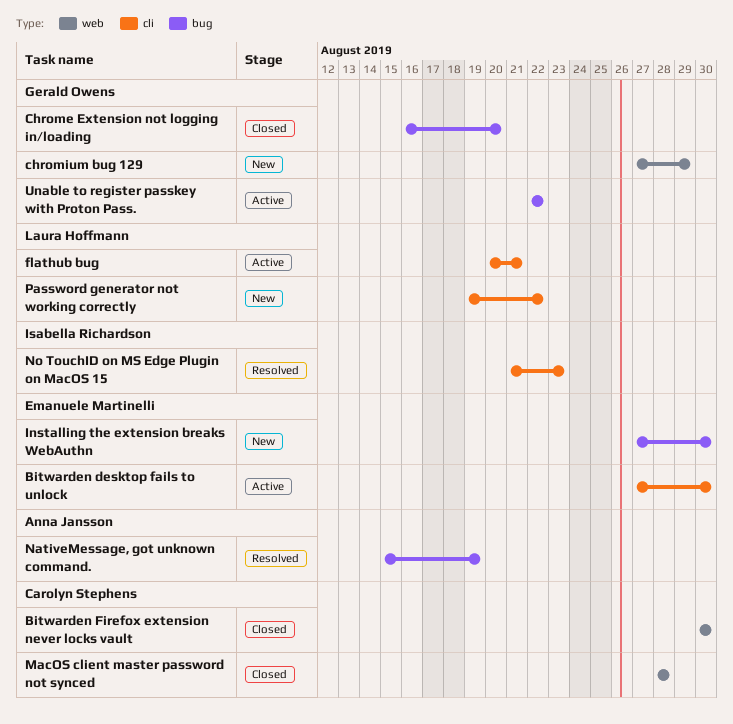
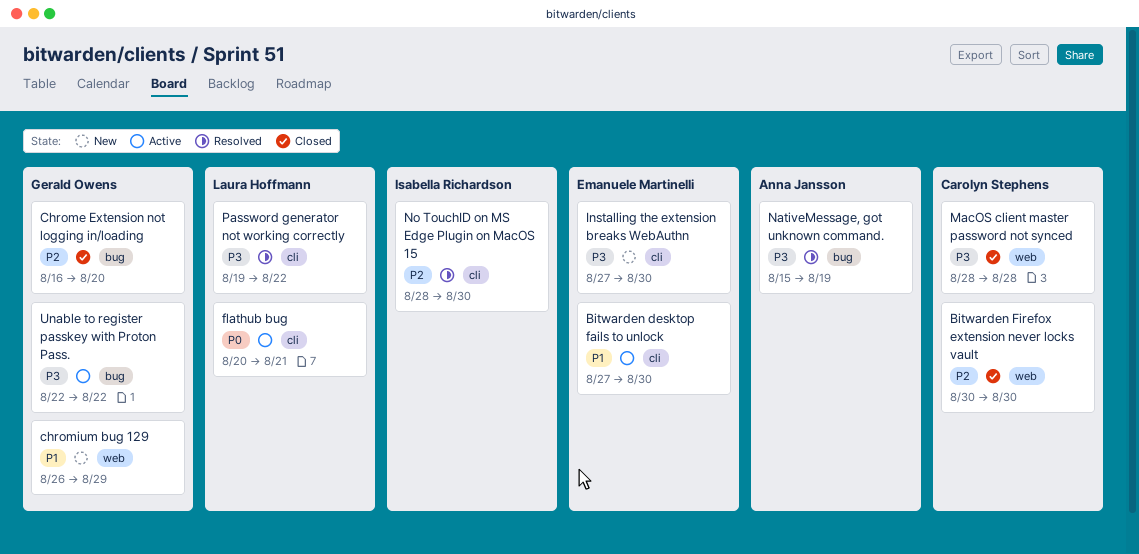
chromium bug 129, start: Aug 27 -> Aug 26
Installing the extension breaks WebAuthn, label: bug -> cli
No TouchID on MS Edge Plugin on MacOS 15, start: Aug 21 -> Aug 28
No TouchID on MS Edge Plugin on MacOS 15, due: Aug 23 -> Aug 30
Password generator not working correctly, status: New -> Resolved

